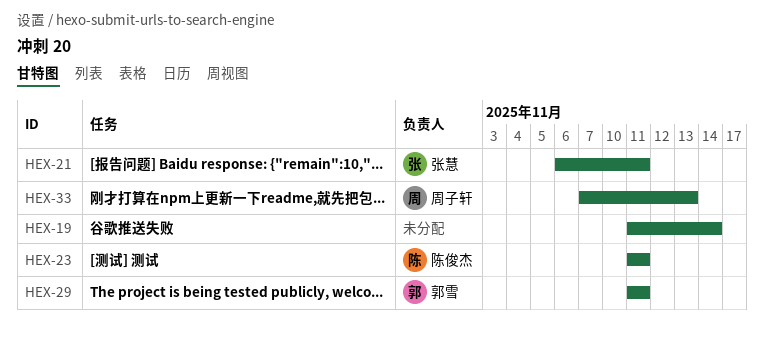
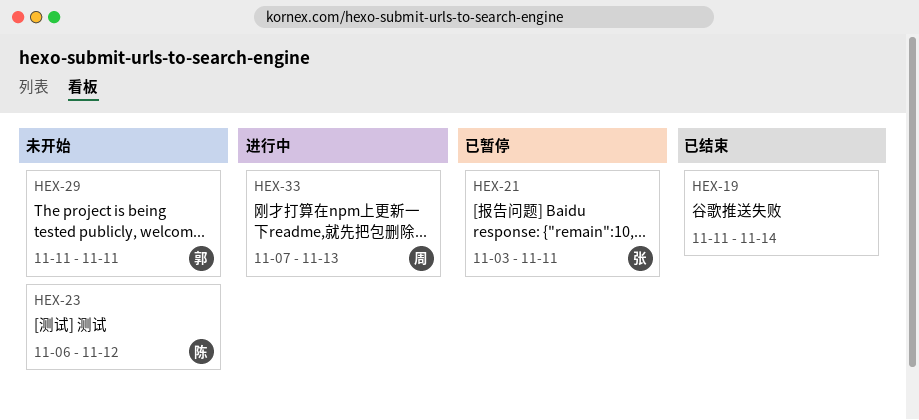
HEX-21, start: Nov 6 -> Nov 3
HEX-23, start: Nov 11 -> Nov 6
HEX-23, due: Nov 11 -> Nov 12

